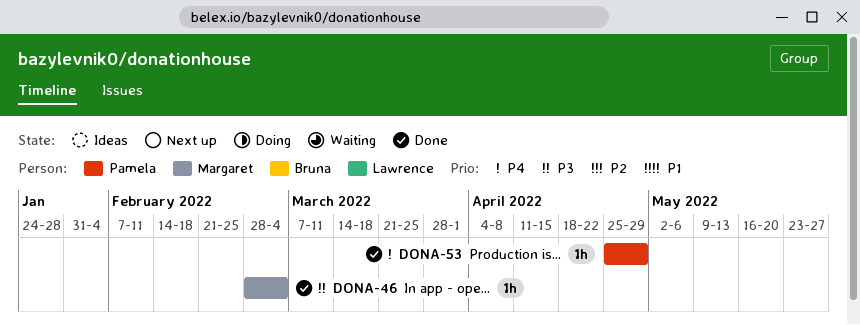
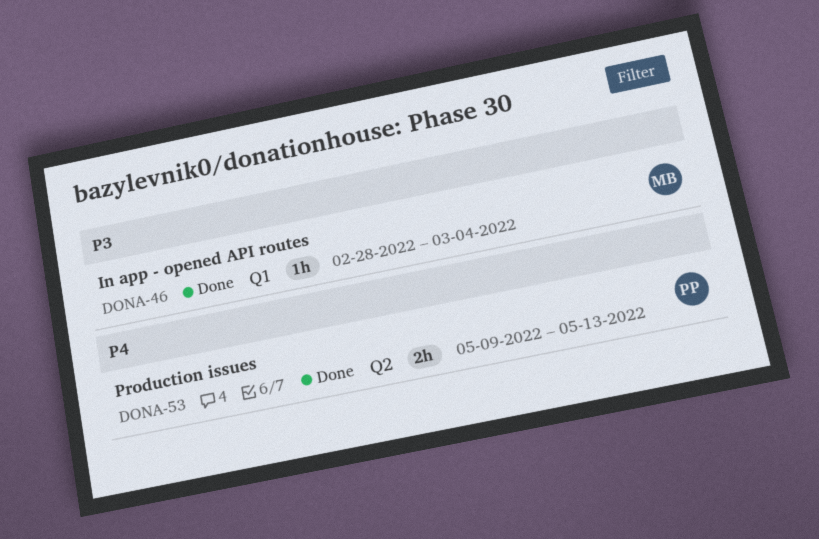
DONA-53, estimate: 1h -> 2h
DONA-53, start: Apr 25 -> May 9
DONA-53, due: Apr 29 -> May 13

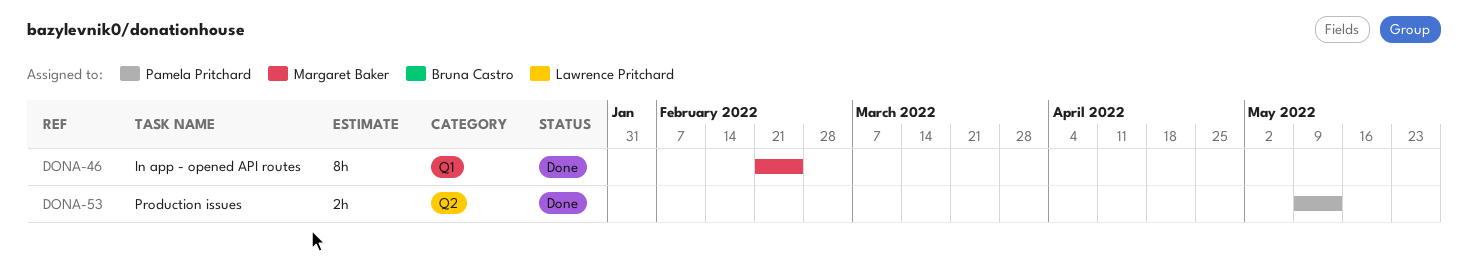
DONA-46, estimate: 1h -> 8h
DONA-46, start: Feb 28 -> Feb 21
DONA-46, due: Mar 4 -> Feb 25

